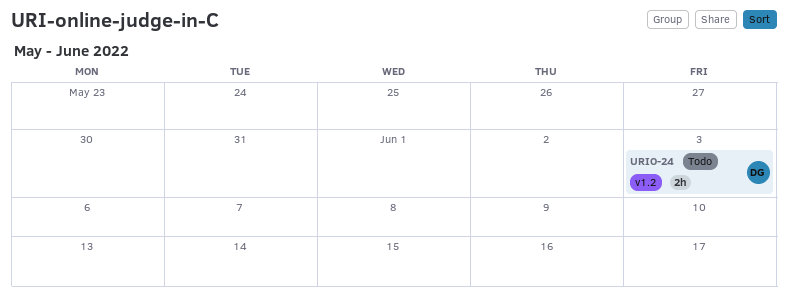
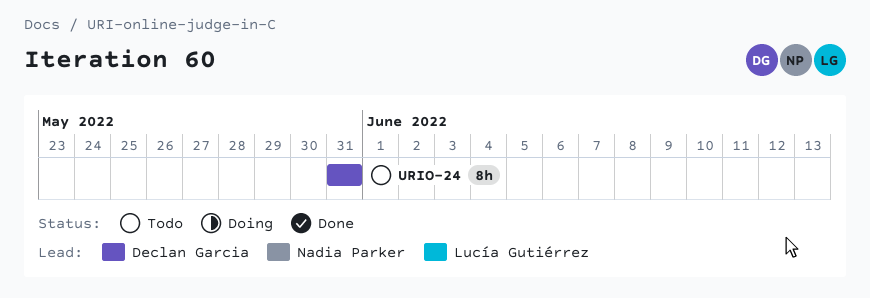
URIO-24, estimate: 2h -> 8h
URIO-24, due: Jun 3 -> May 31

